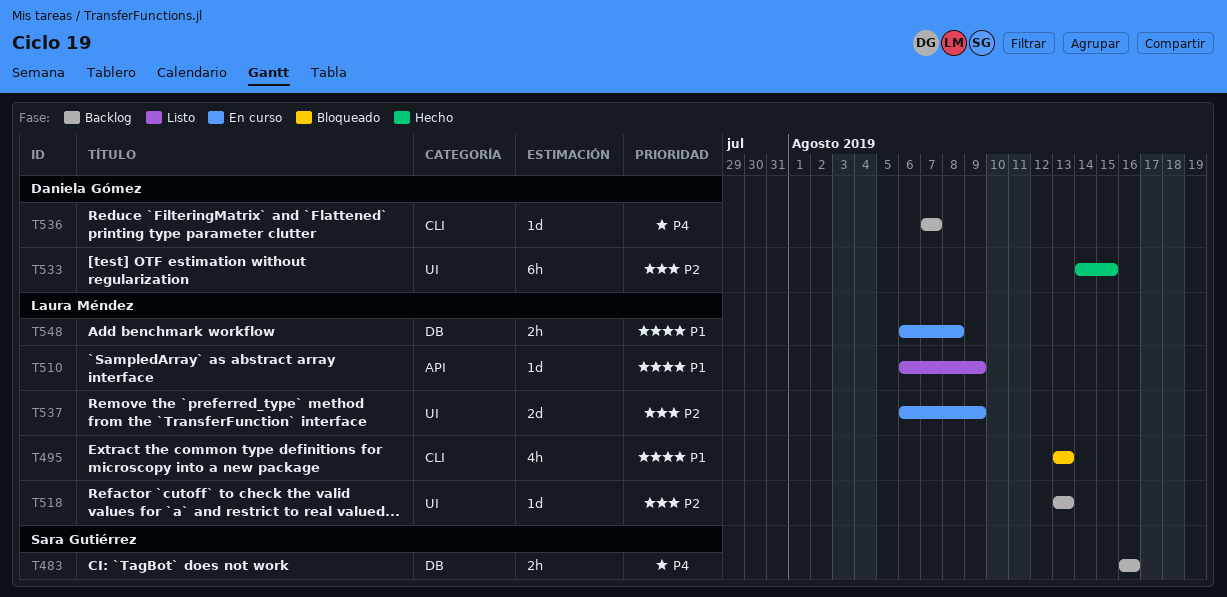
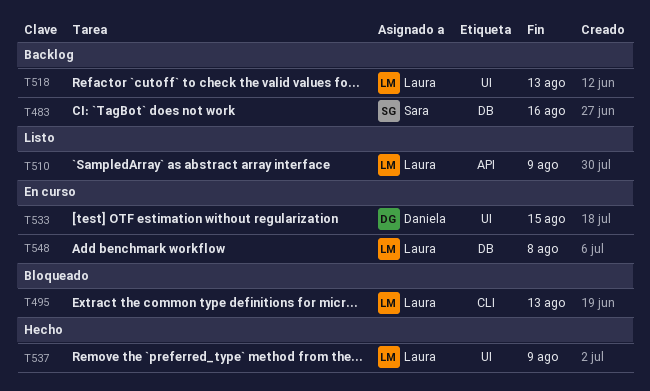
T533, status: Hecho -> En curso
T536: present -> none
T537, status: En curso -> Hecho

